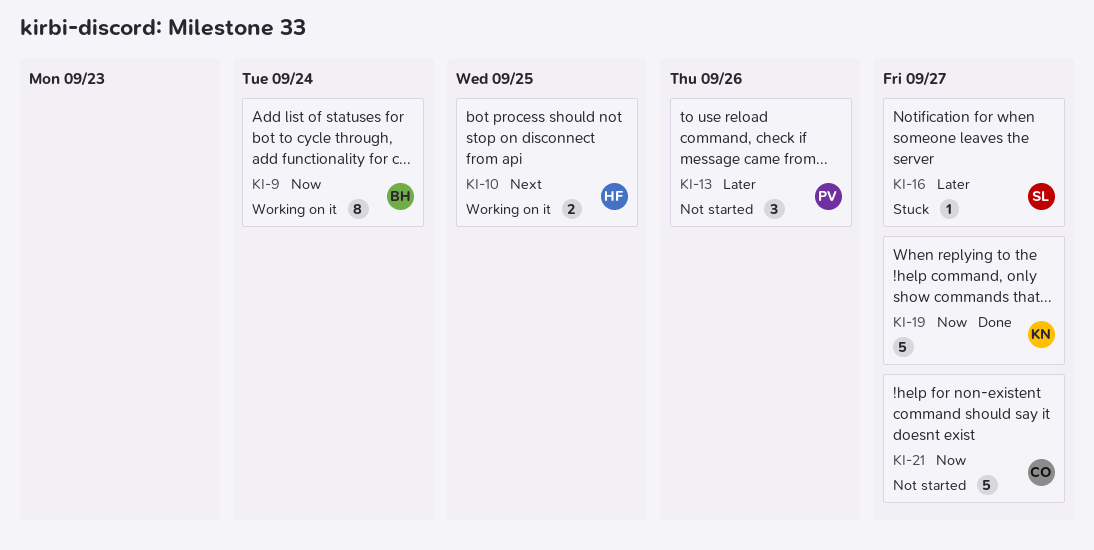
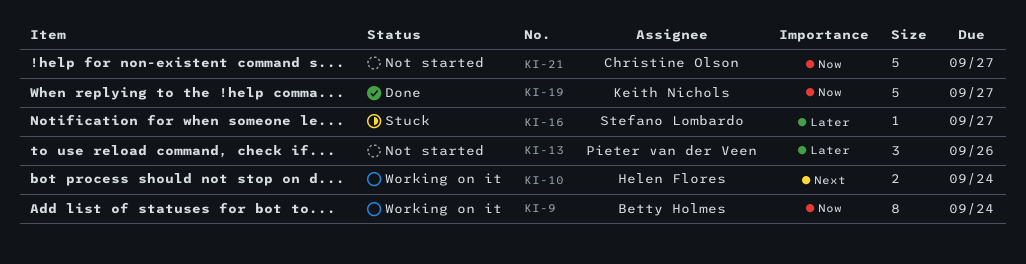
KI-10, due: Sep 25 -> Sep 24

